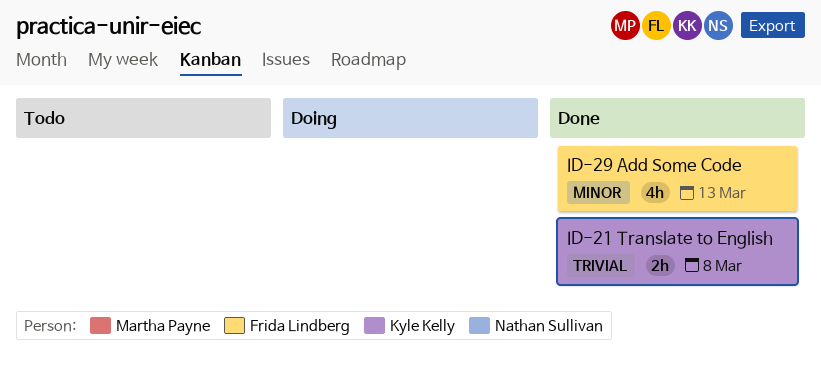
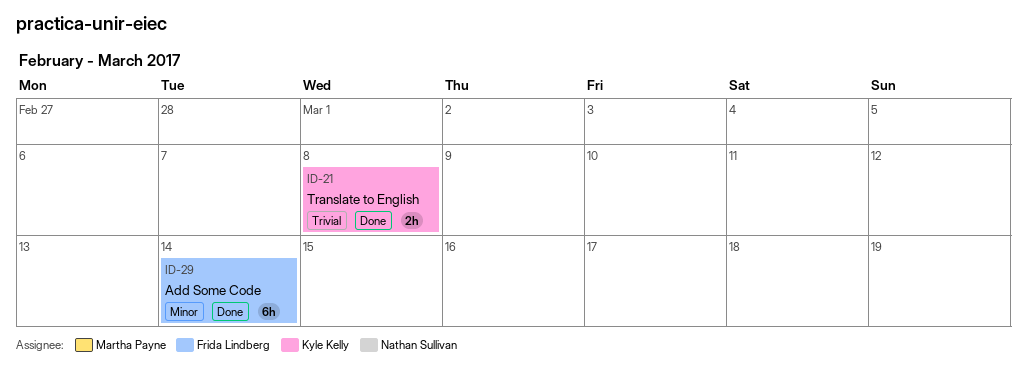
ID-29, estimate: 4h -> 6h
ID-29, due: Mar 13 -> Mar 14

